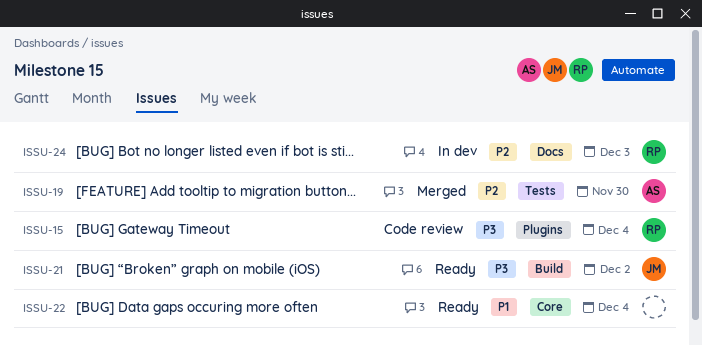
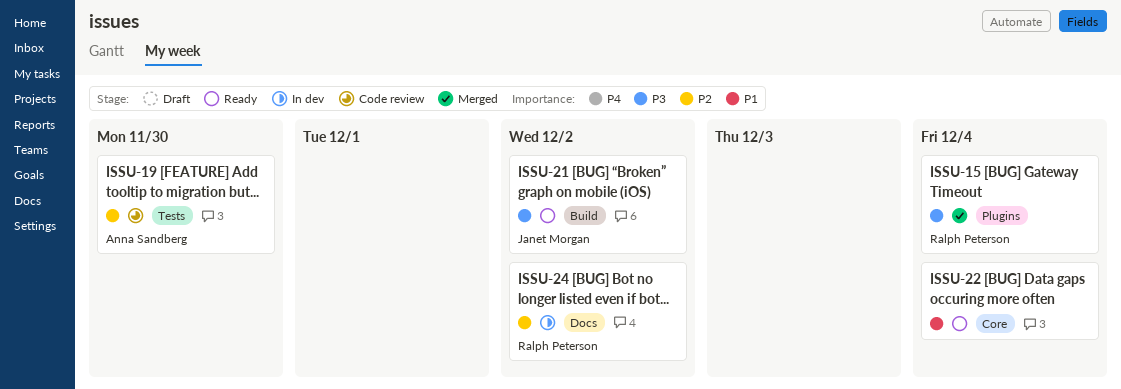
ISSU-15, status: Code review -> Merged
ISSU-19, status: Merged -> Code review
ISSU-24, due: Dec 3 -> Dec 2

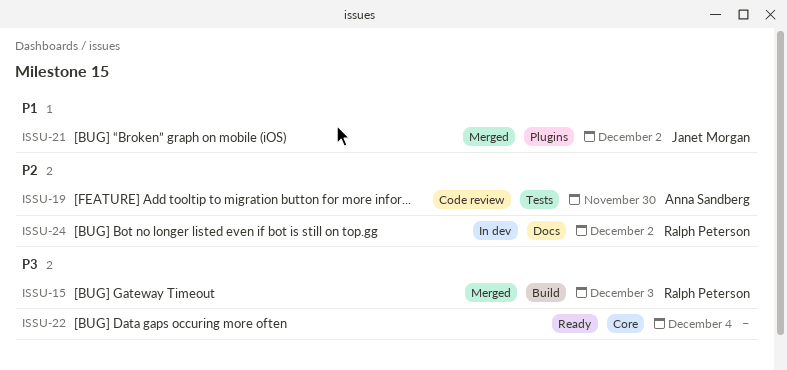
ISSU-15, label: Plugins -> Build
ISSU-15, due: Dec 4 -> Dec 3
ISSU-21, status: Ready -> Merged
ISSU-21, priority: P3 -> P1
ISSU-21, label: Build -> Plugins
ISSU-22, priority: P1 -> P3

